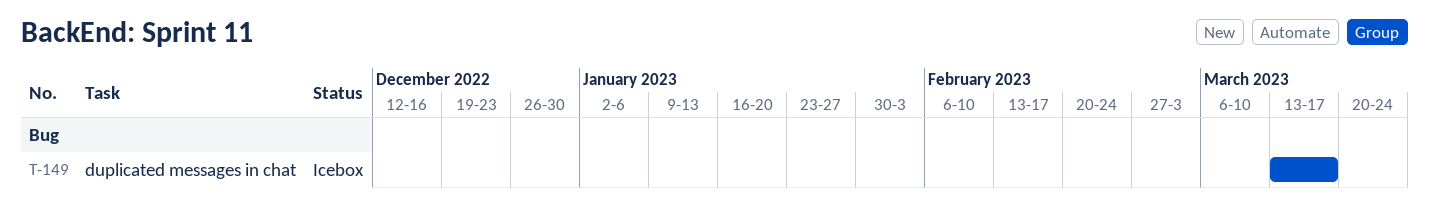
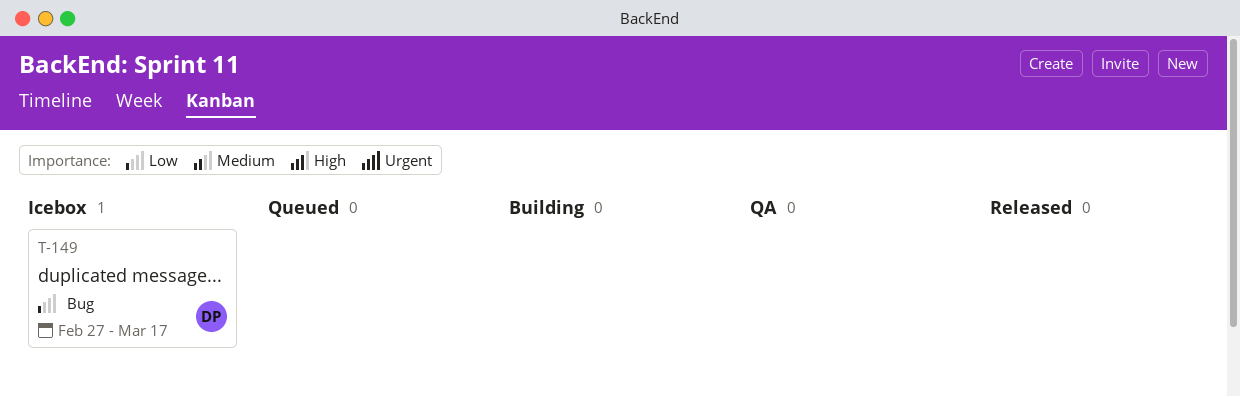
T-149, start: Mar 13 -> Feb 27

